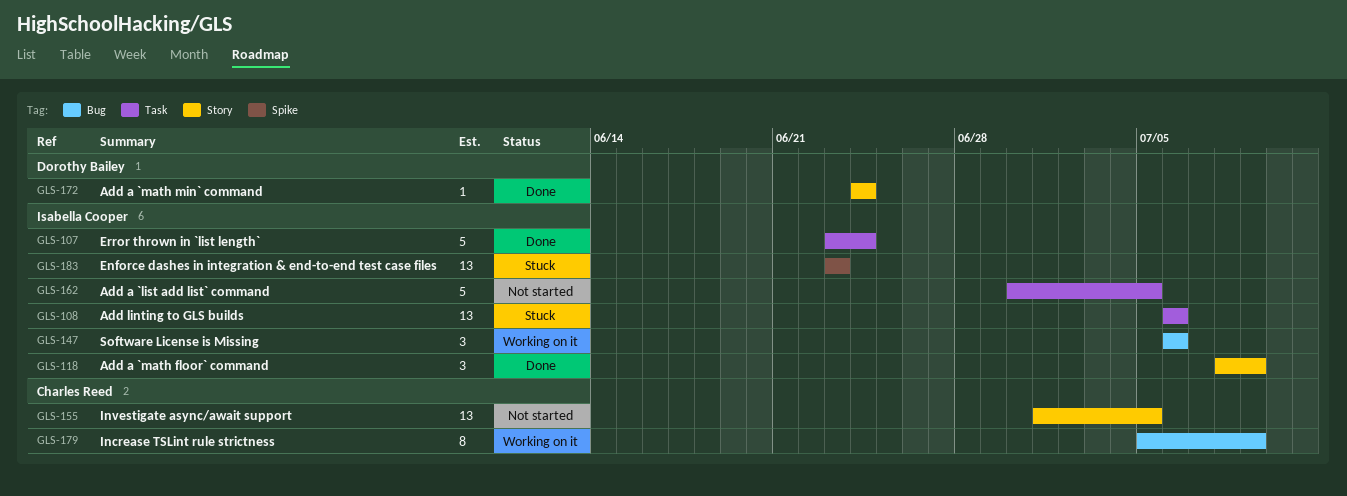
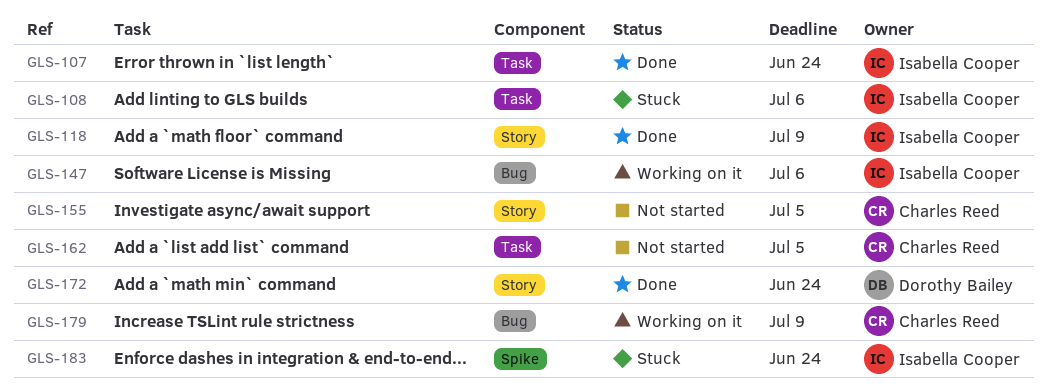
GLS-162, owner: Isabella Cooper -> Charles Reed
GLS-183, due: Jun 23 -> Jun 24

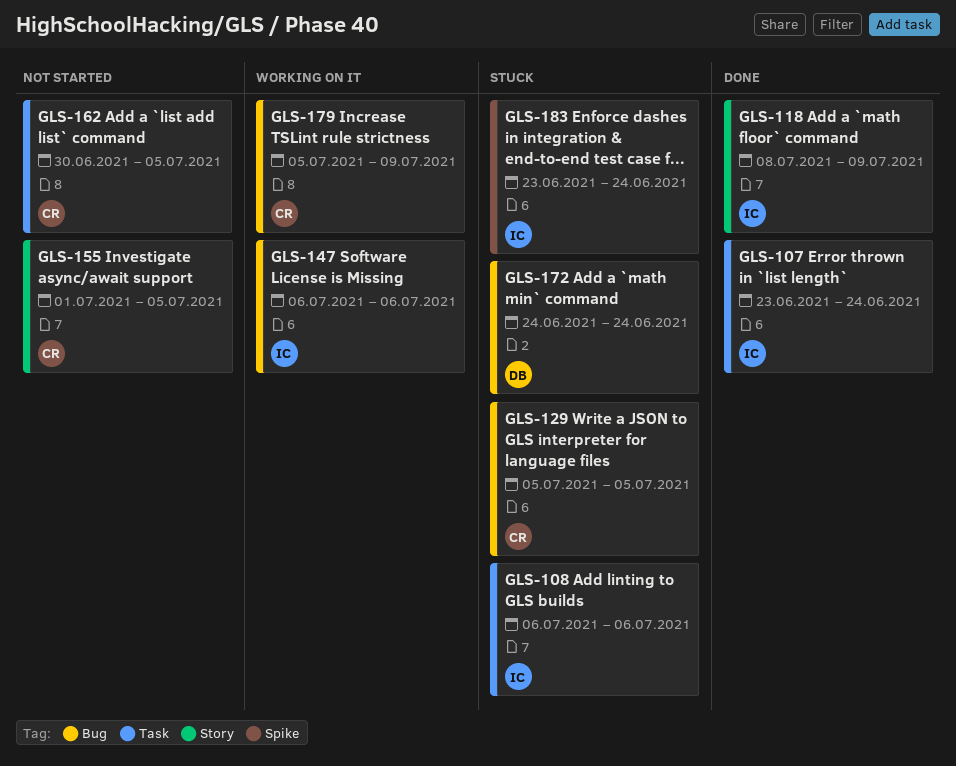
GLS-129: none -> present
GLS-172, status: Done -> Stuck
GLS-172, label: Story -> Bug

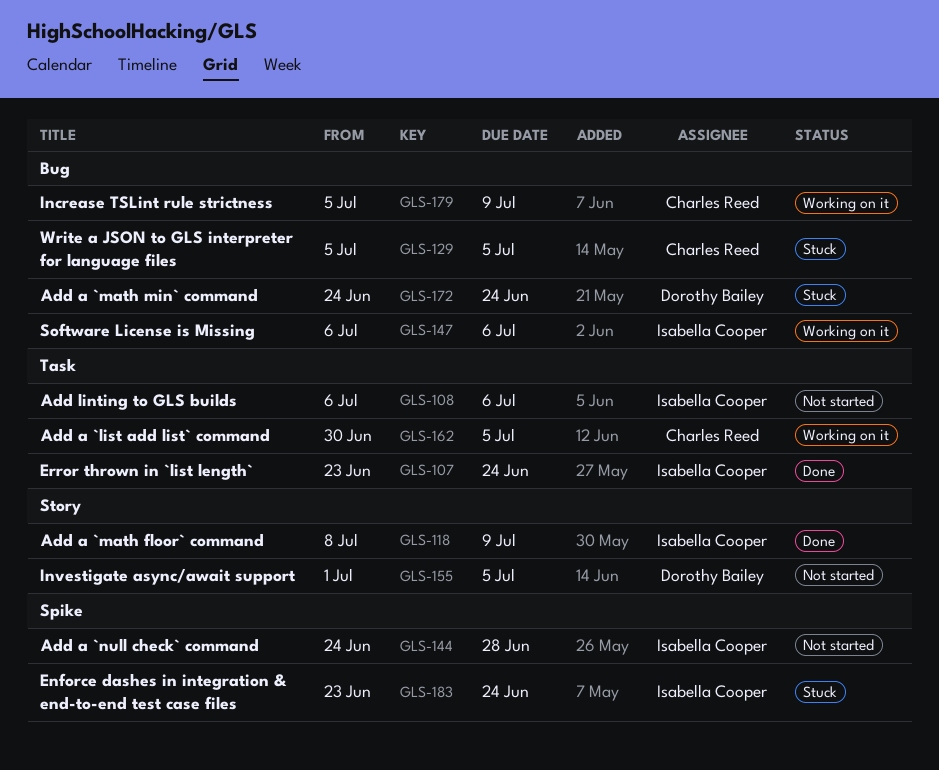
GLS-108, status: Stuck -> Not started
GLS-144: none -> present
GLS-155, owner: Charles Reed -> Dorothy Bailey
GLS-162, status: Not started -> Working on it

